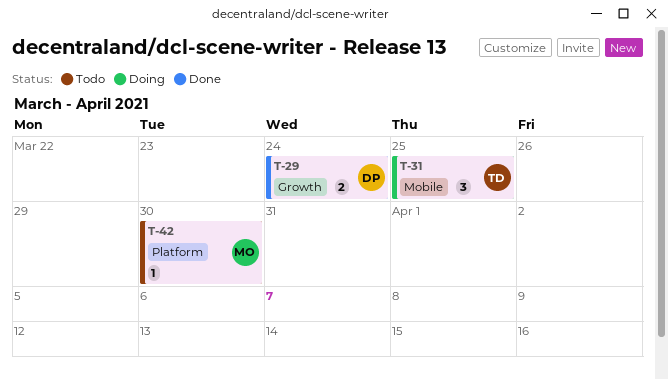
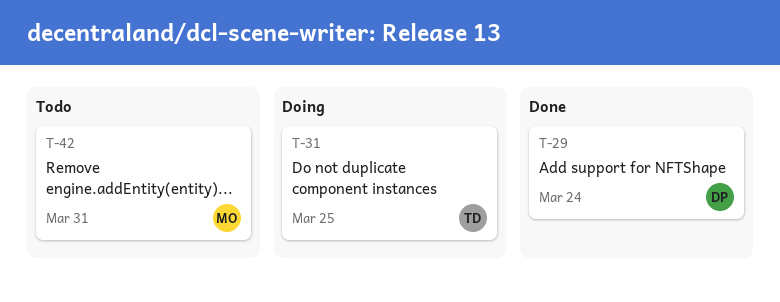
T-42, due: Mar 30 -> Mar 31

